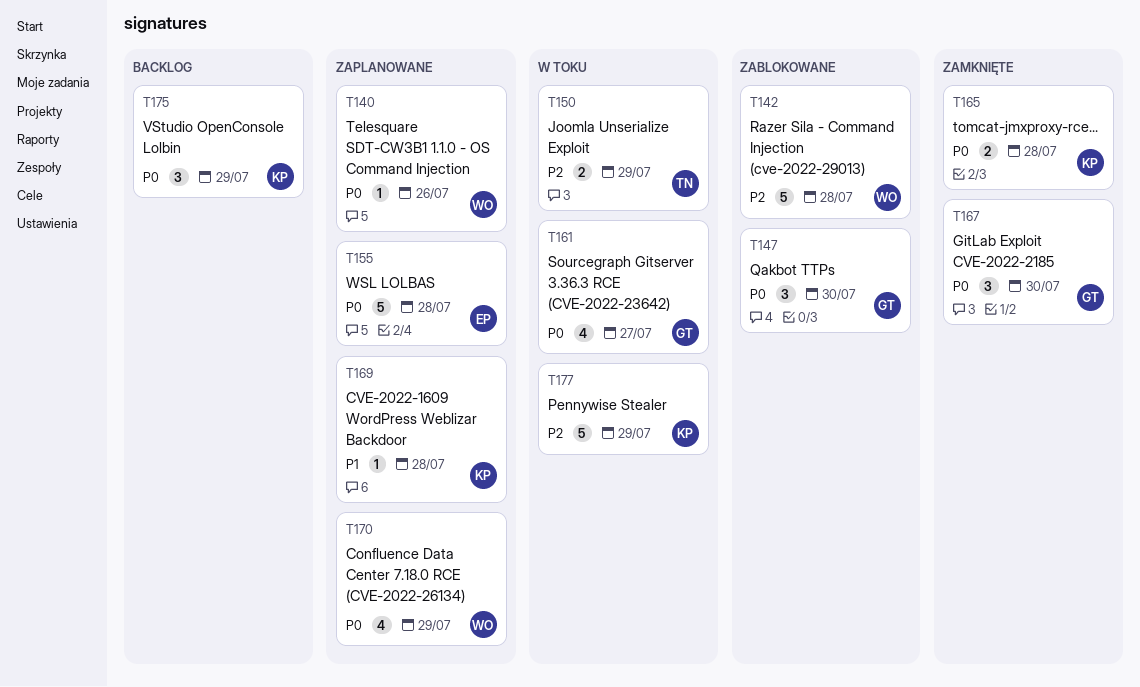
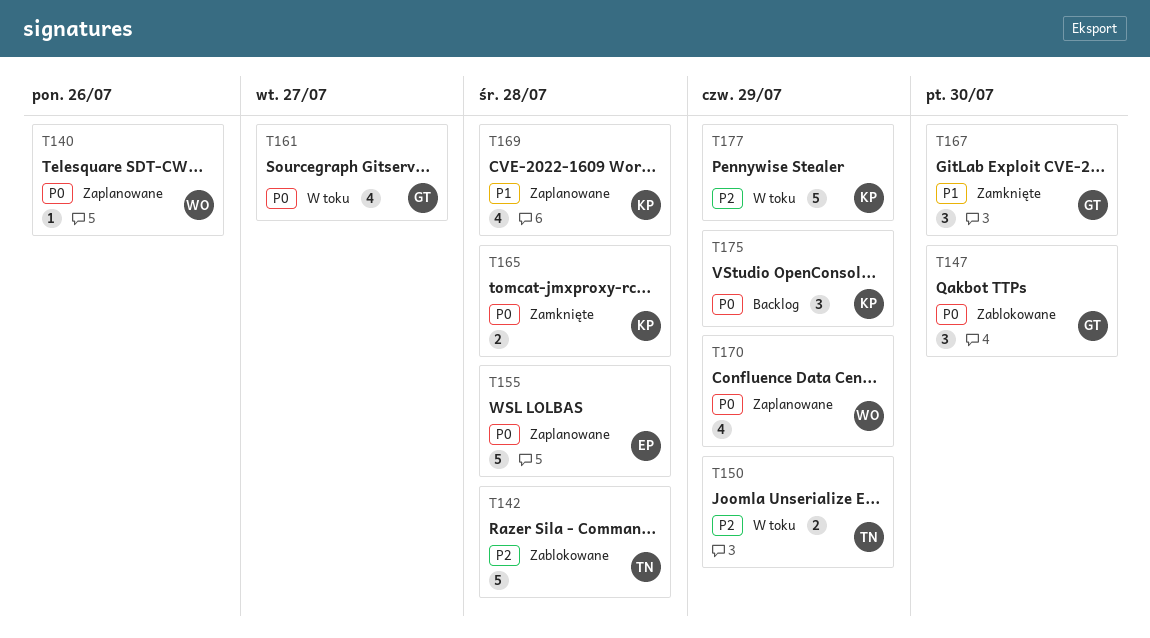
T142, owner: WO -> TN
T167, priority: P0 -> P1
T169, estimate: 1 -> 4

